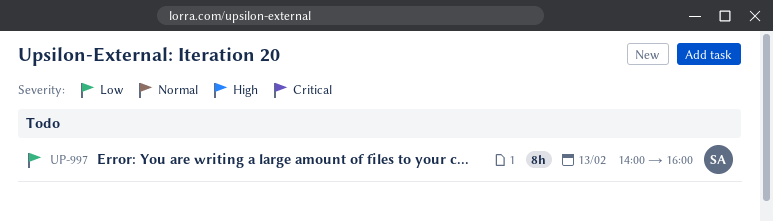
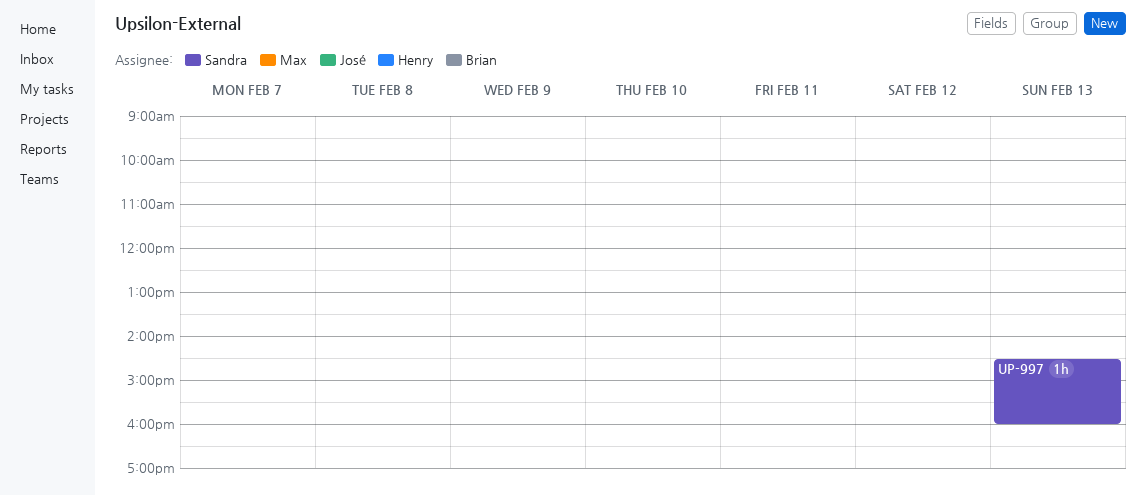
UP-997, estimate: 8h -> 1h
UP-997, begins: 14:00 -> 14:30

